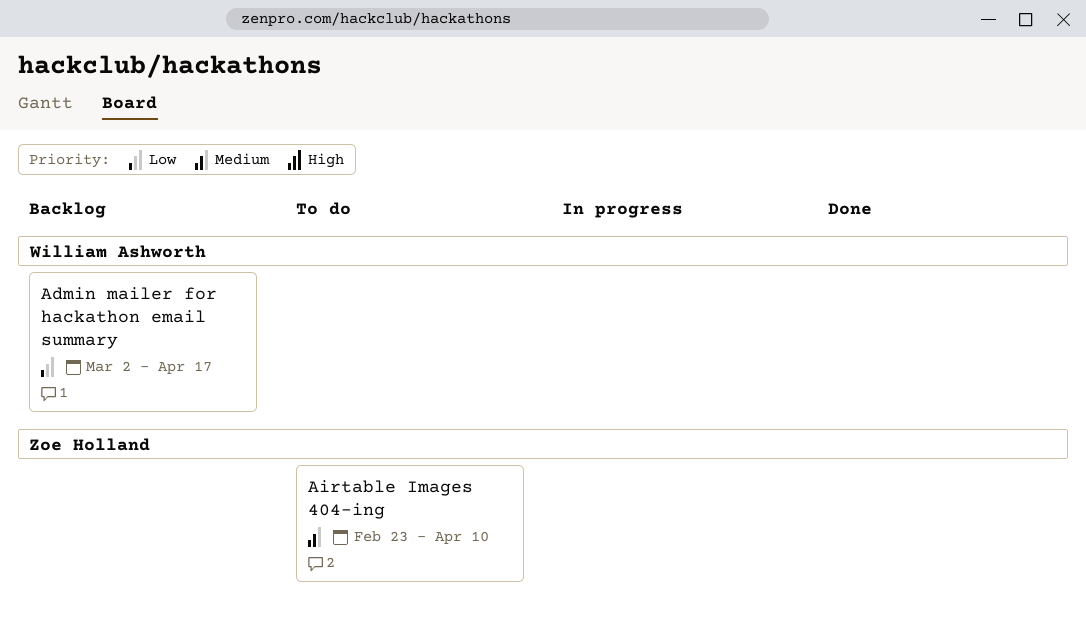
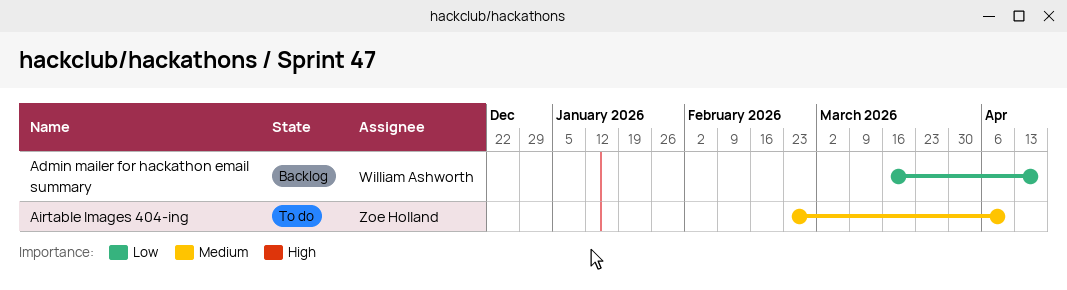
Admin mailer for hackathon email summary, start: Mar 2 -> Mar 16

